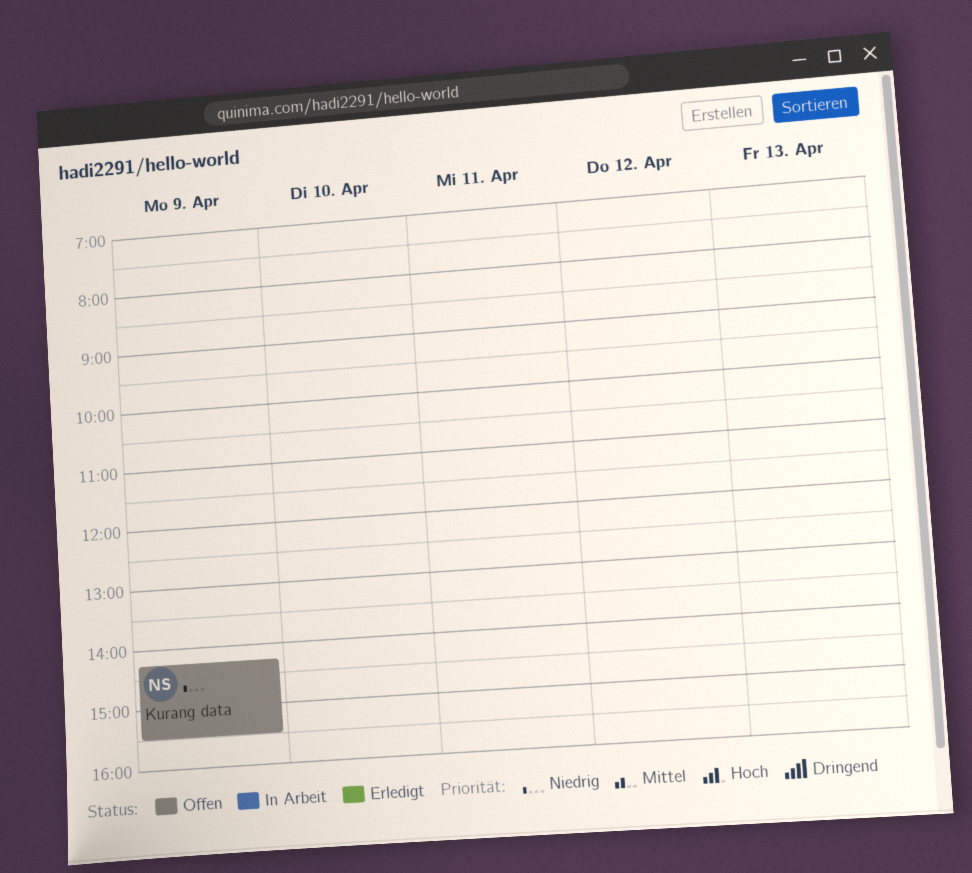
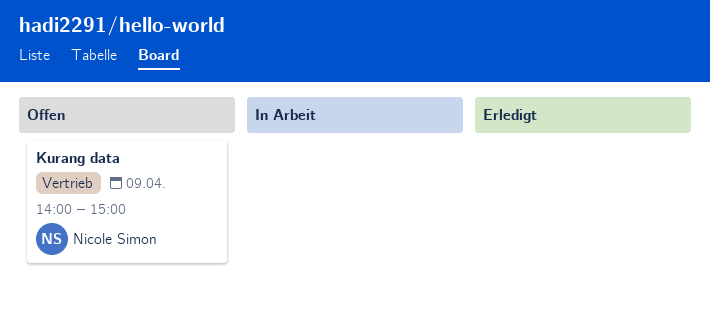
Kurang data, begins: 14:15 -> 14:00
Kurang data, ends: 15:30 -> 15:00

